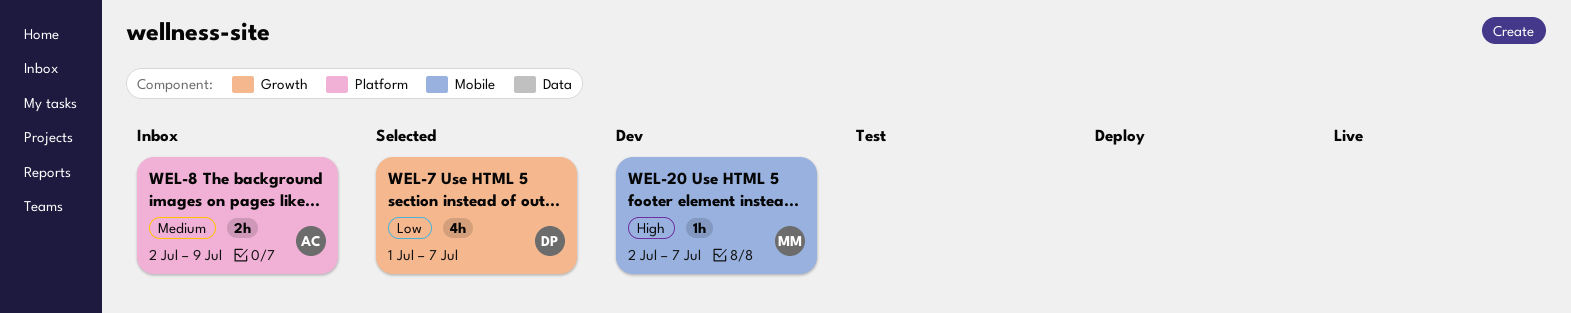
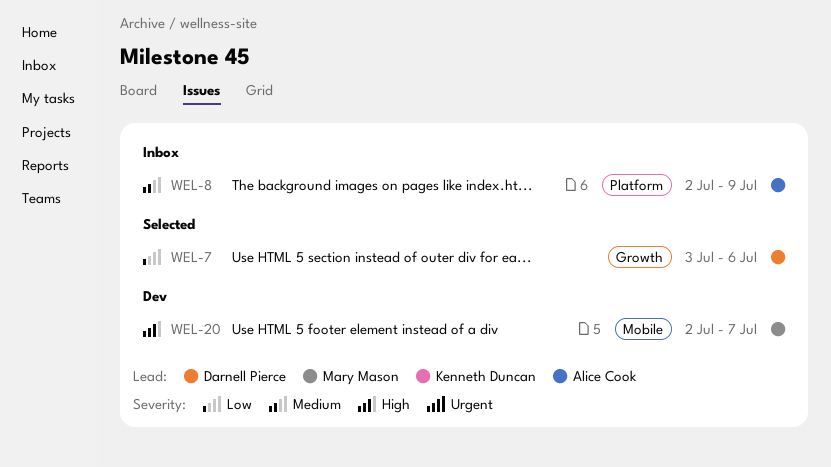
WEL-7, start: Jul 1 -> Jul 3
WEL-7, due: Jul 7 -> Jul 6

